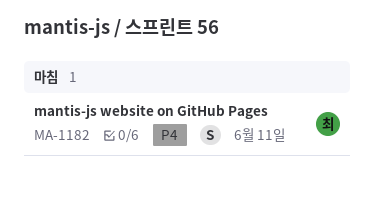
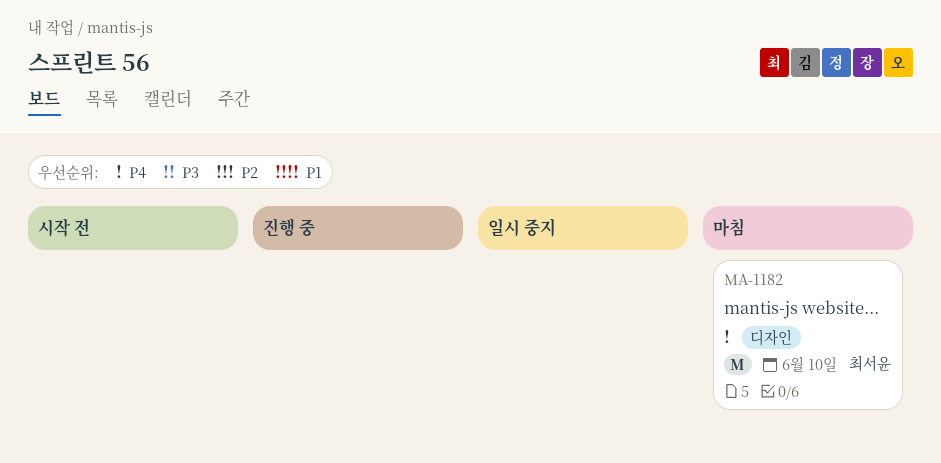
MA-1182, estimate: S -> M
MA-1182, due: Jun 11 -> Jun 10

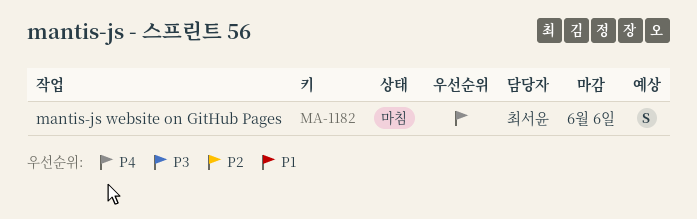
MA-1182, estimate: M -> S
MA-1182, due: Jun 10 -> Jun 6

